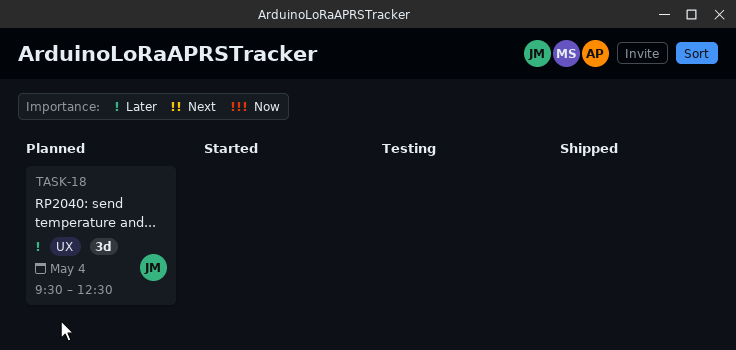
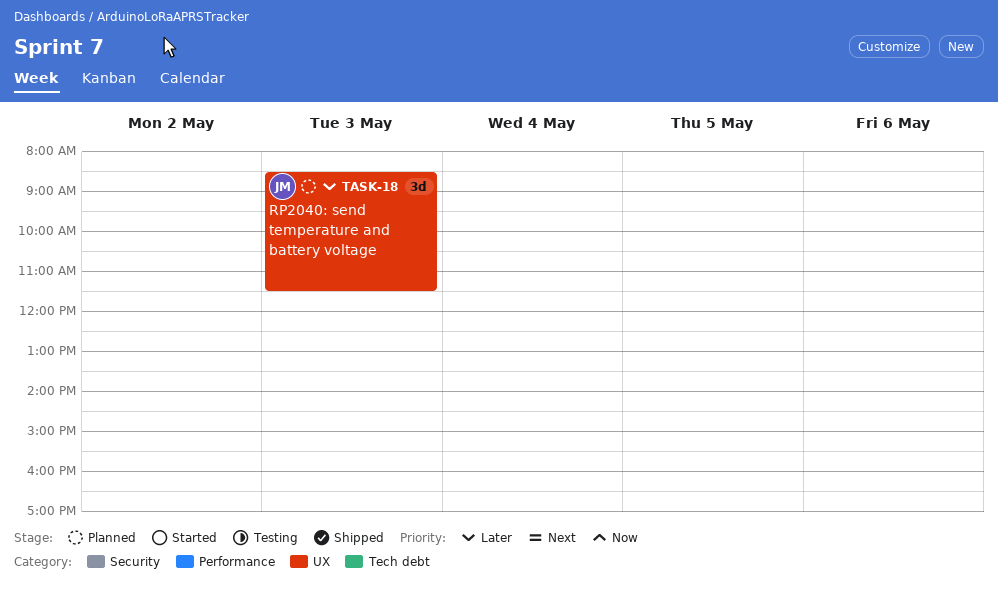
TASK-18, day: May 4 -> May 3
TASK-18, begins: 09:30 -> 08:30
TASK-18, ends: 12:30 -> 11:30

